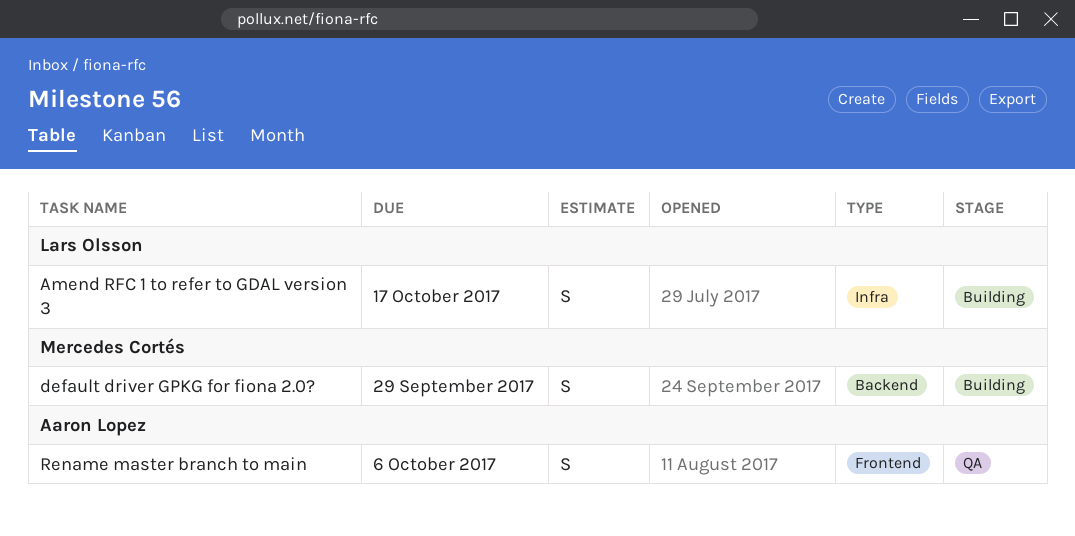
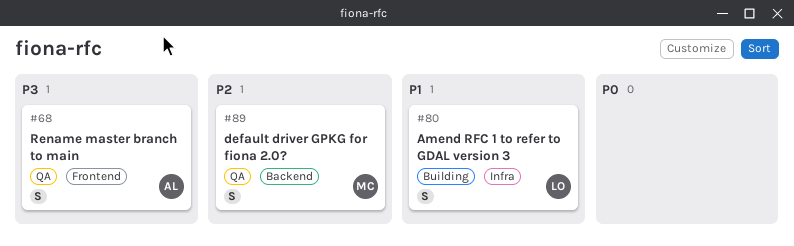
default driver GPKG for fiona 2.0?, status: Building -> QA

